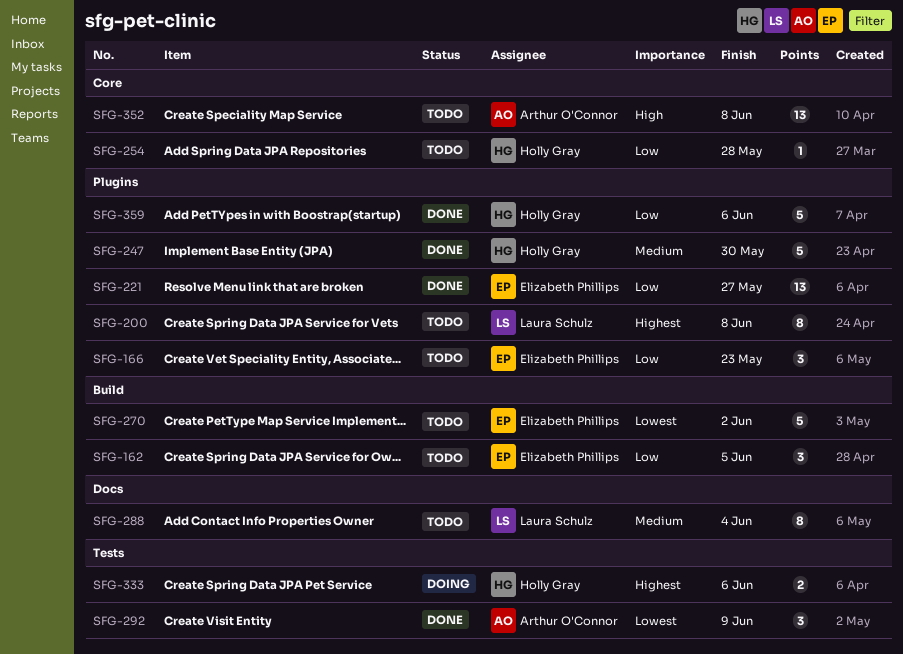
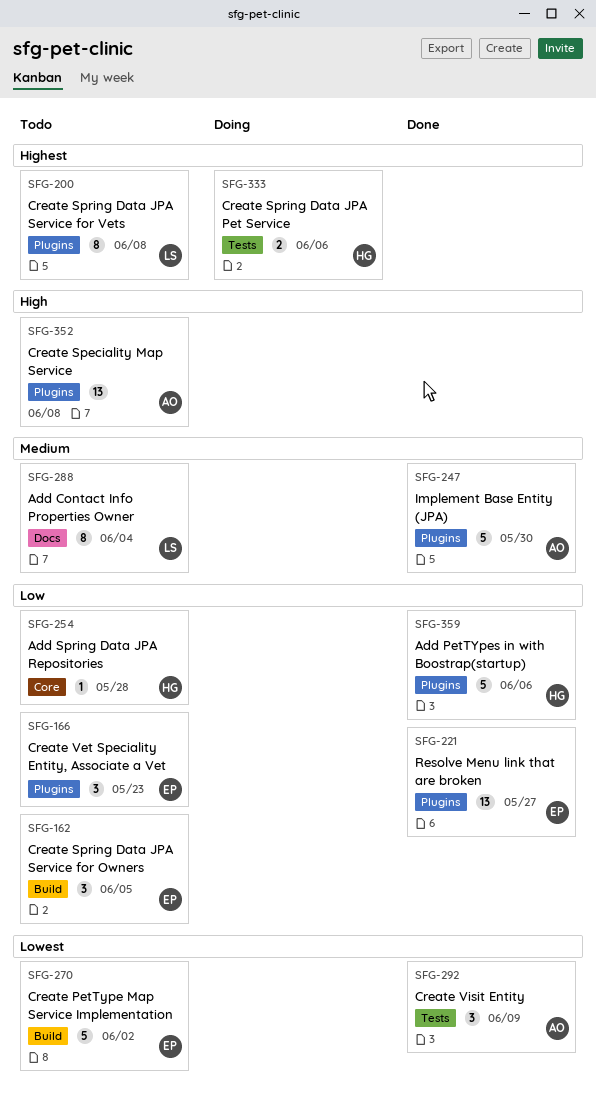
SFG-247, owner: Holly Gray -> Arthur O'Connor
SFG-352, label: Core -> Plugins

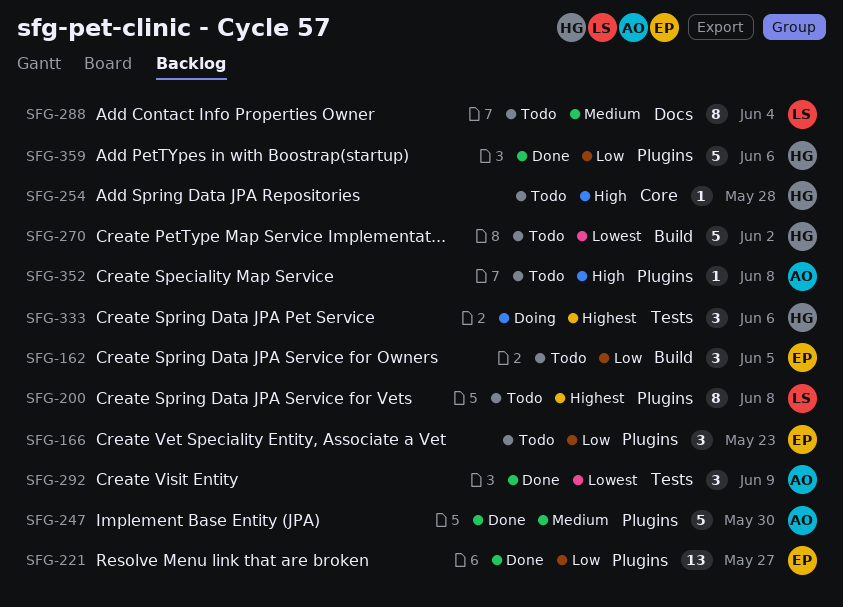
SFG-254, priority: Low -> High
SFG-270, owner: EP -> HG
SFG-333, estimate: 2 -> 3
SFG-352, estimate: 13 -> 1

